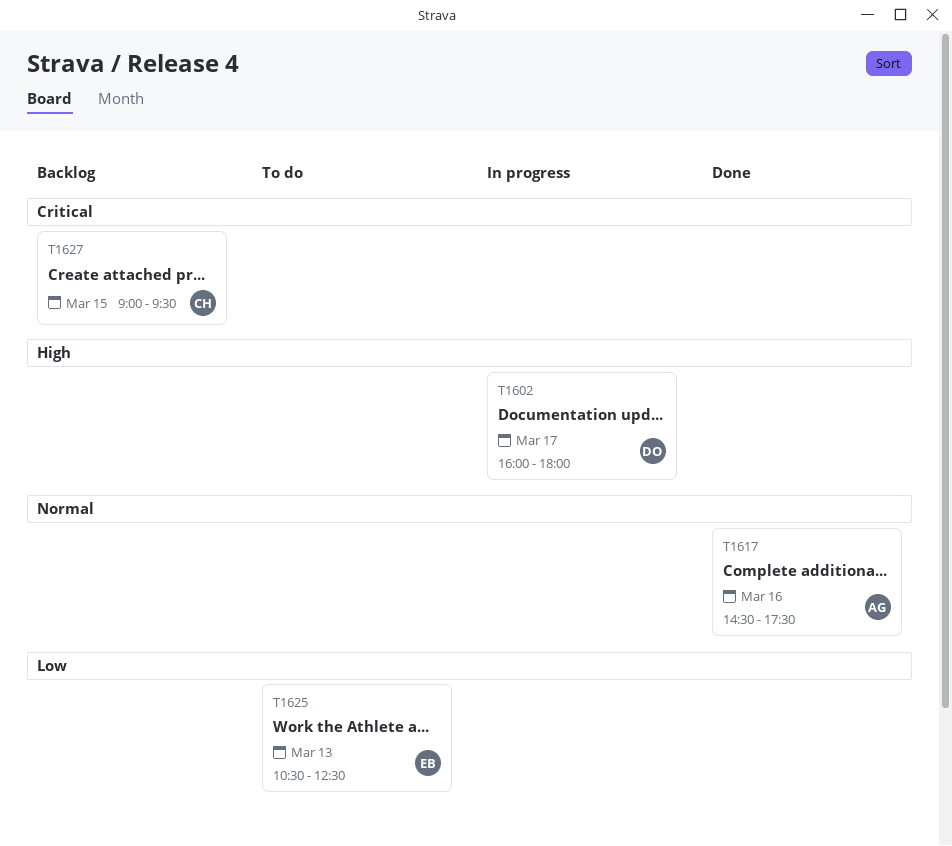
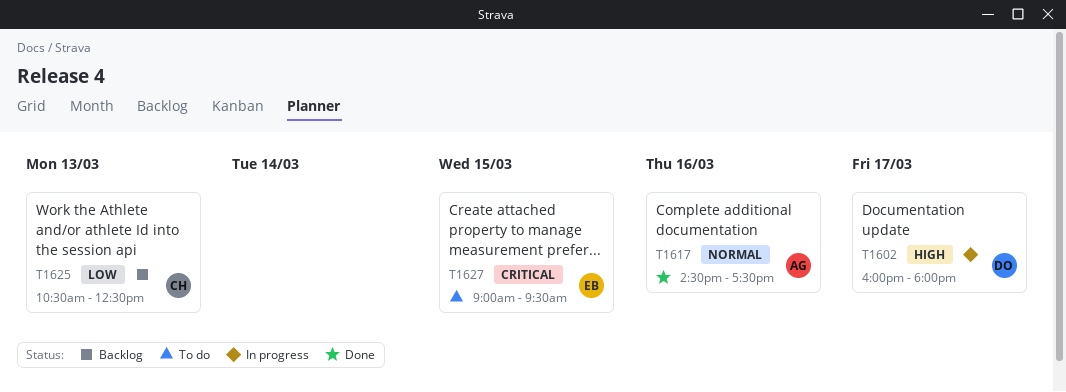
T1625, status: To do -> Backlog
T1625, owner: EB -> CH
T1627, status: Backlog -> To do
T1627, owner: CH -> EB

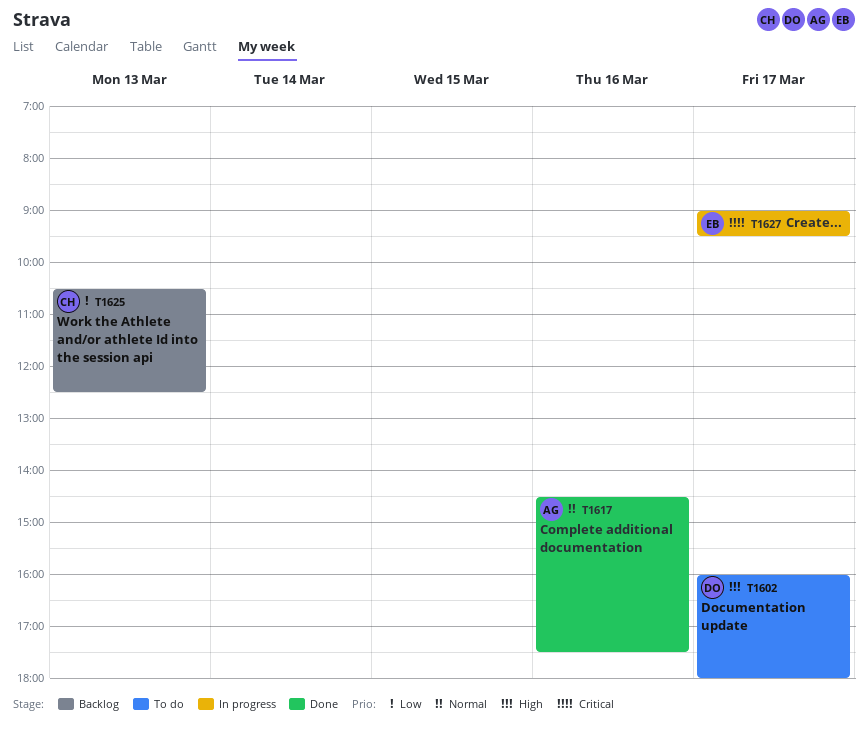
T1602, status: In progress -> To do
T1627, status: To do -> In progress
T1627, day: Mar 15 -> Mar 17

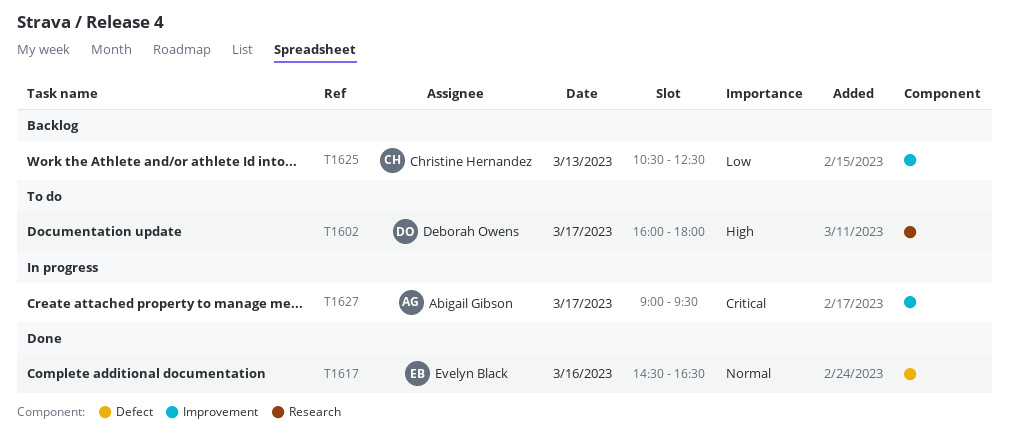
T1617, owner: Abigail Gibson -> Evelyn Black
T1617, ends: 17:30 -> 16:30
T1627, owner: Evelyn Black -> Abigail Gibson

